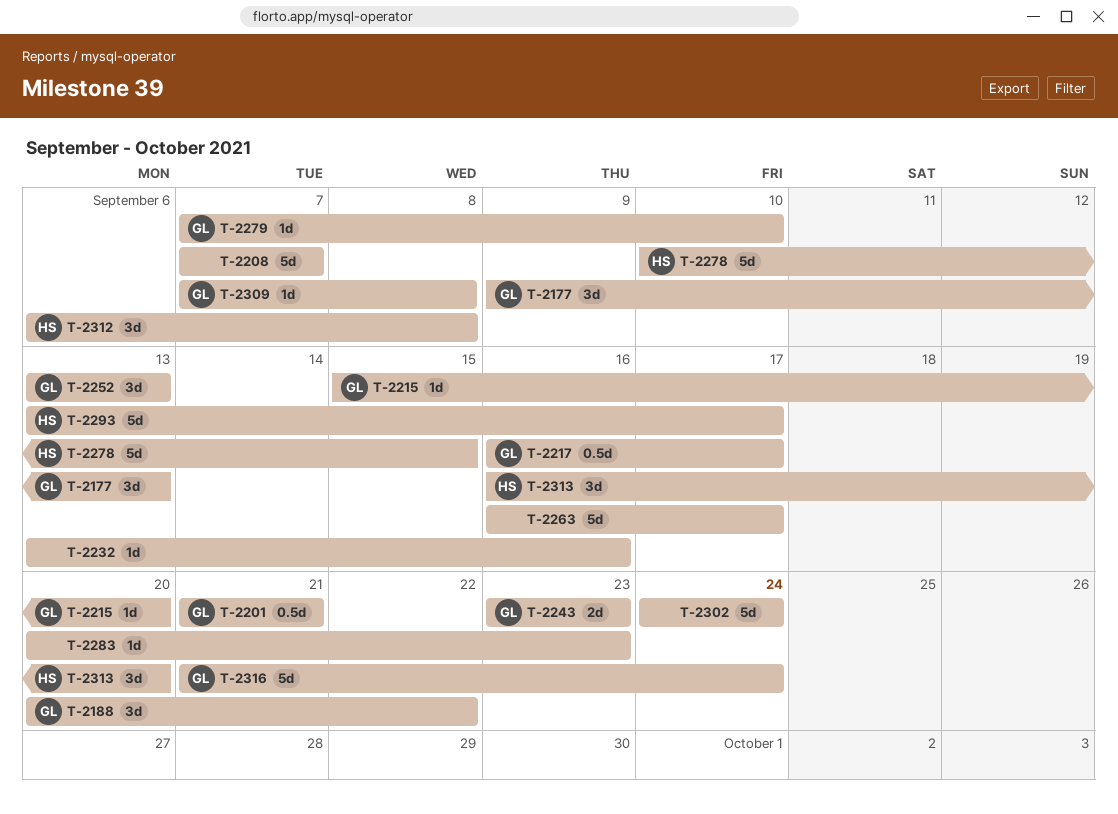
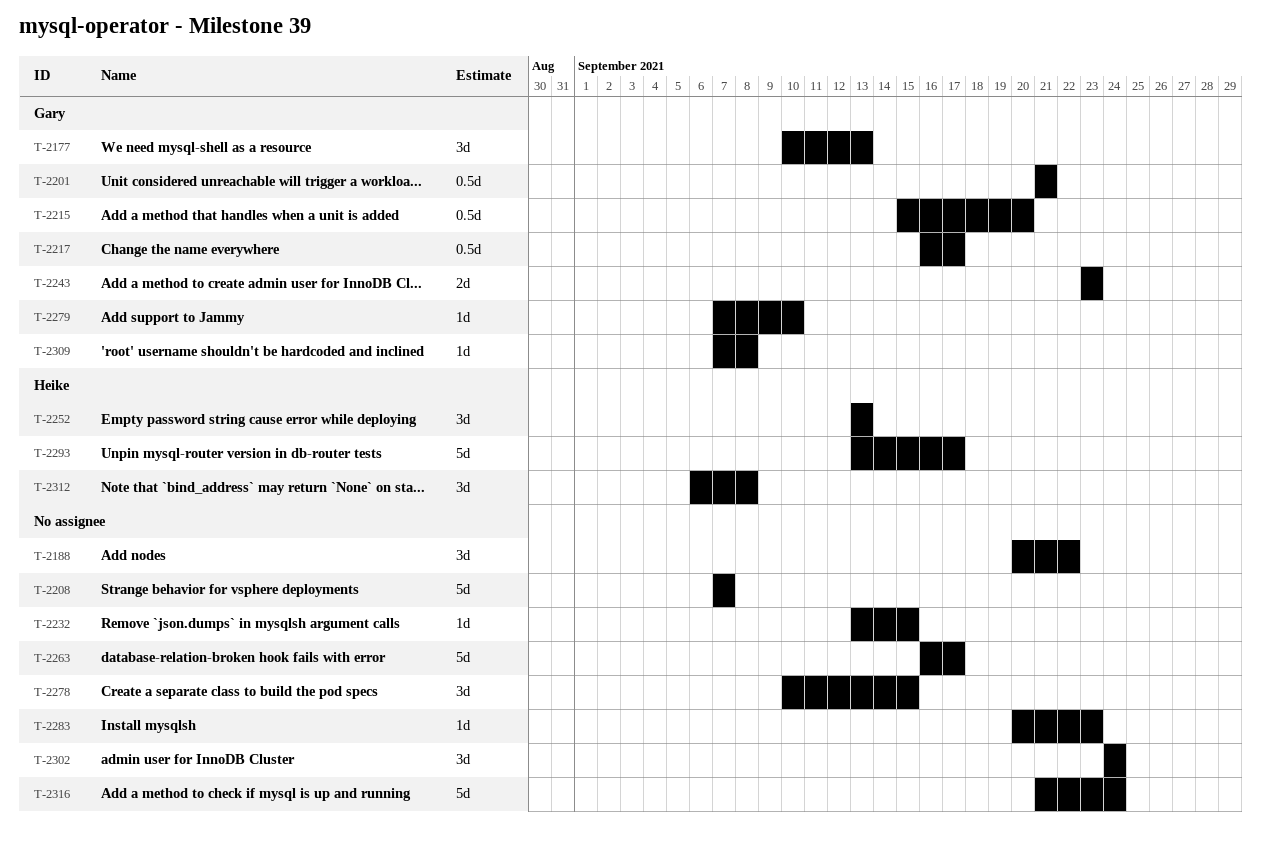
T-2177, start: Sep 9 -> Sep 10
T-2188, owner: Gary -> none
T-2215, estimate: 1d -> 0.5d
T-2232, due: Sep 16 -> Sep 15
T-2252, owner: Gary -> Heike
T-2278, owner: Heike -> none
T-2278, estimate: 5d -> 3d
T-2302, estimate: 5d -> 3d
T-2313: present -> none
T-2316, owner: Gary -> none

